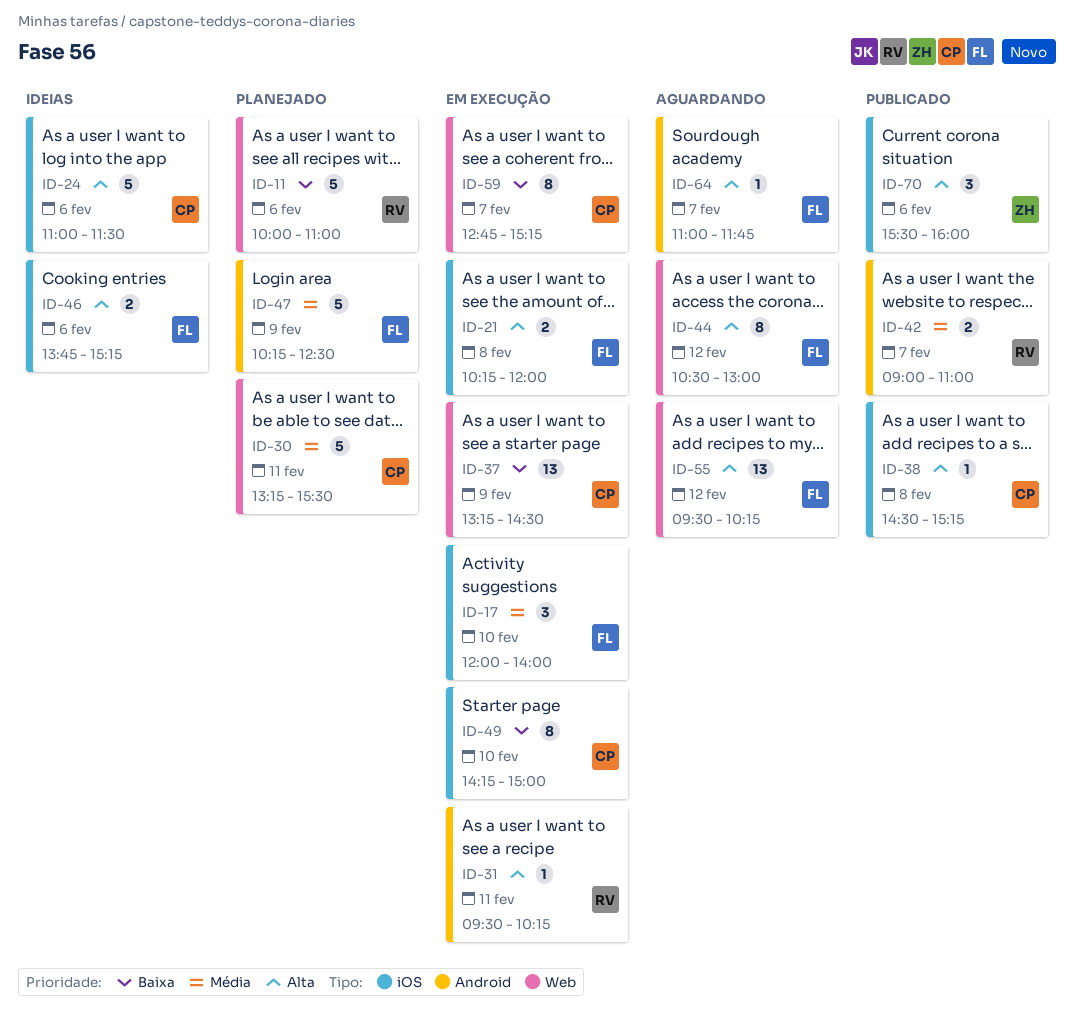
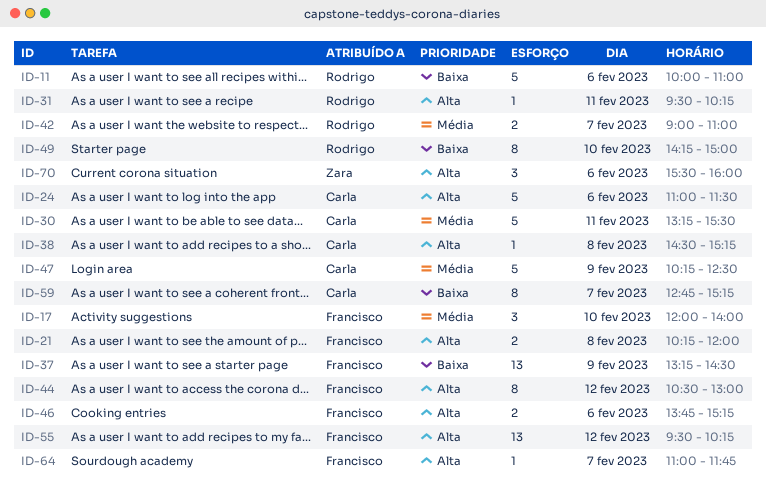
ID-37, owner: Carla -> Francisco
ID-47, owner: Francisco -> Carla
ID-49, owner: Carla -> Rodrigo

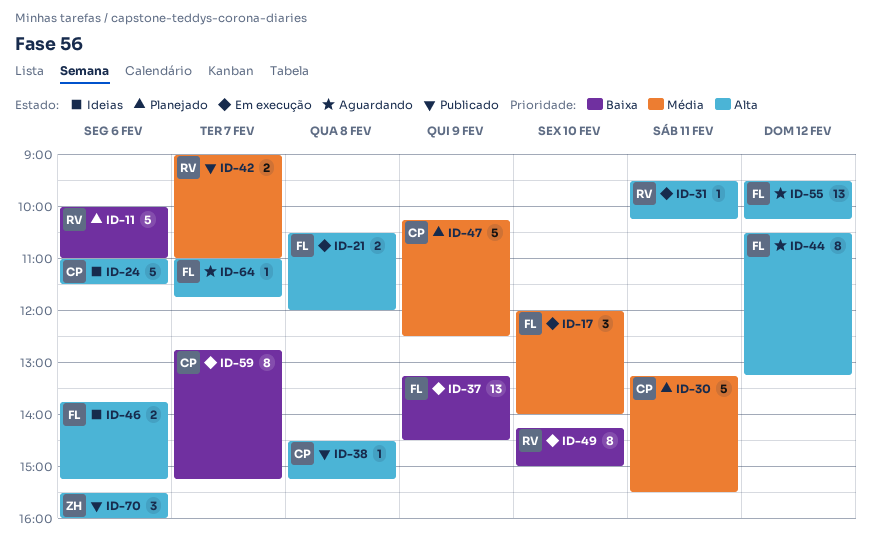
ID-21, begins: 10:15 -> 10:30
ID-44, ends: 13:00 -> 13:15

